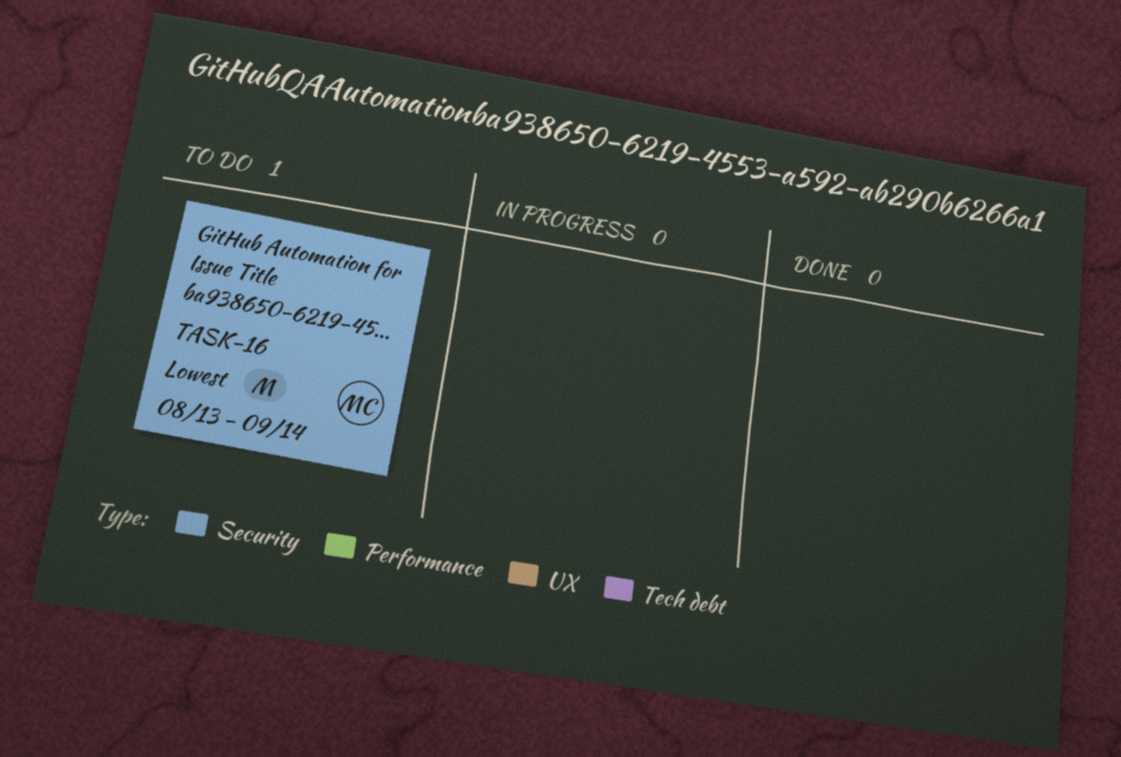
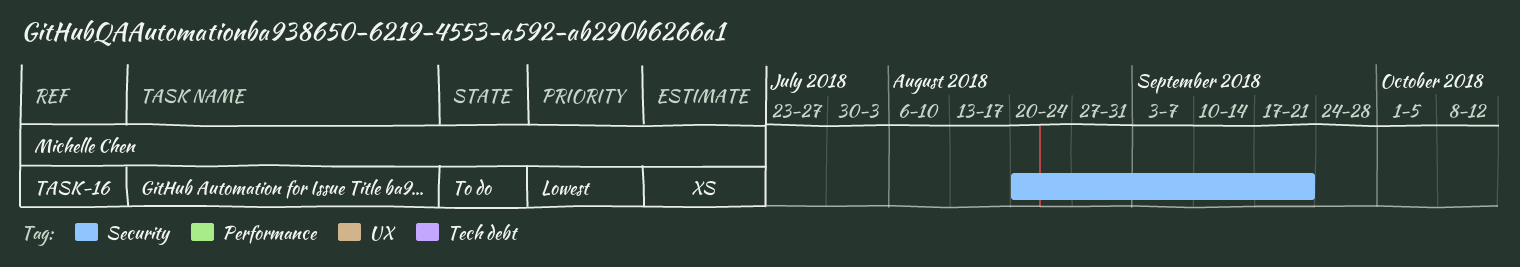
TASK-16, estimate: M -> XS
TASK-16, start: Aug 13 -> Aug 20
TASK-16, due: Sep 14 -> Sep 21

